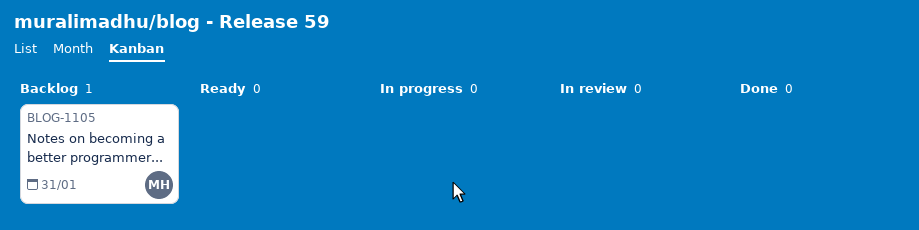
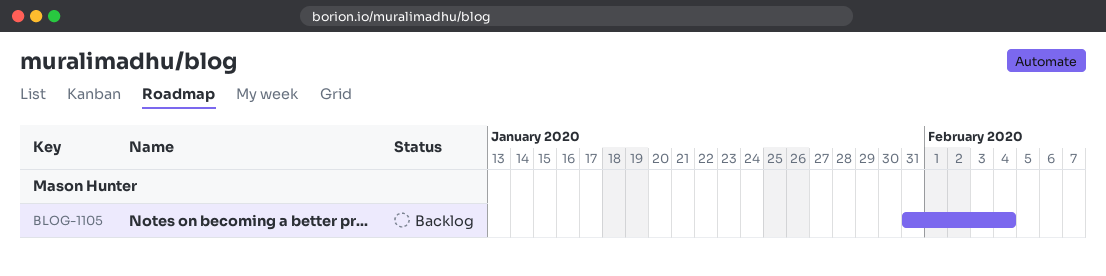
BLOG-1105, due: Jan 31 -> Feb 4

